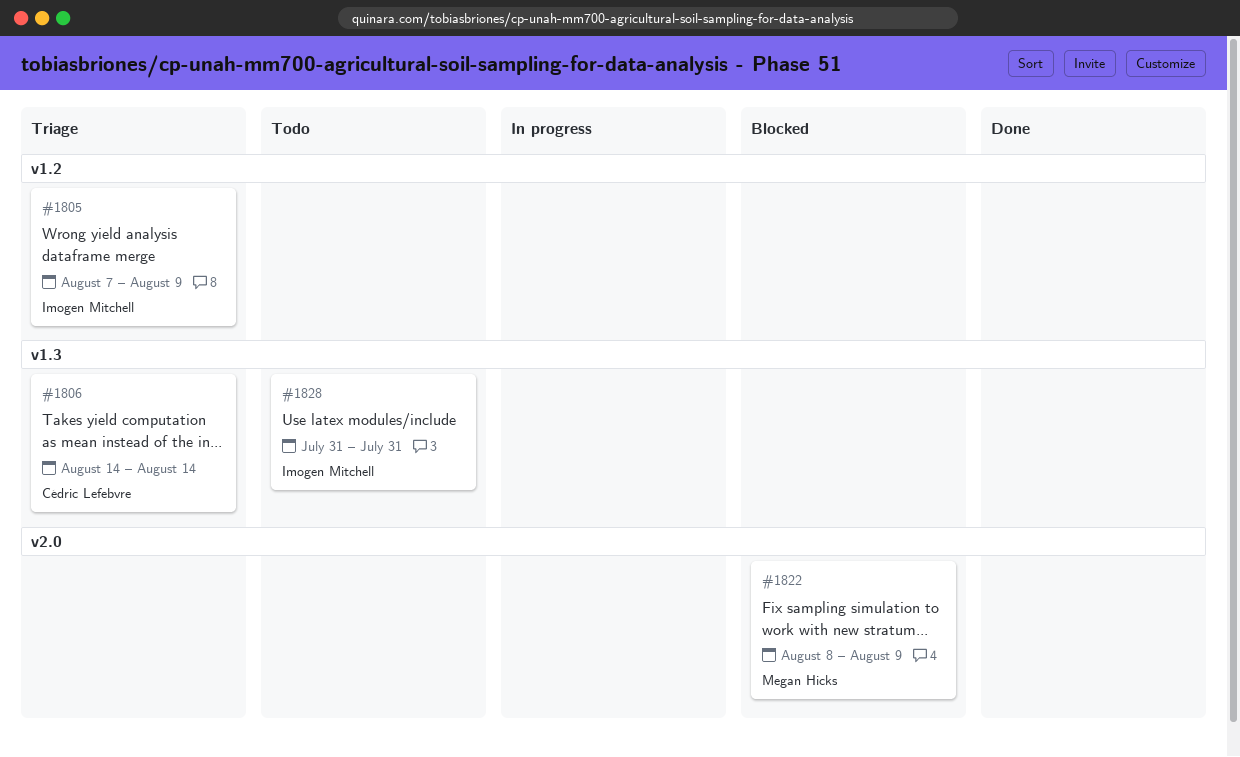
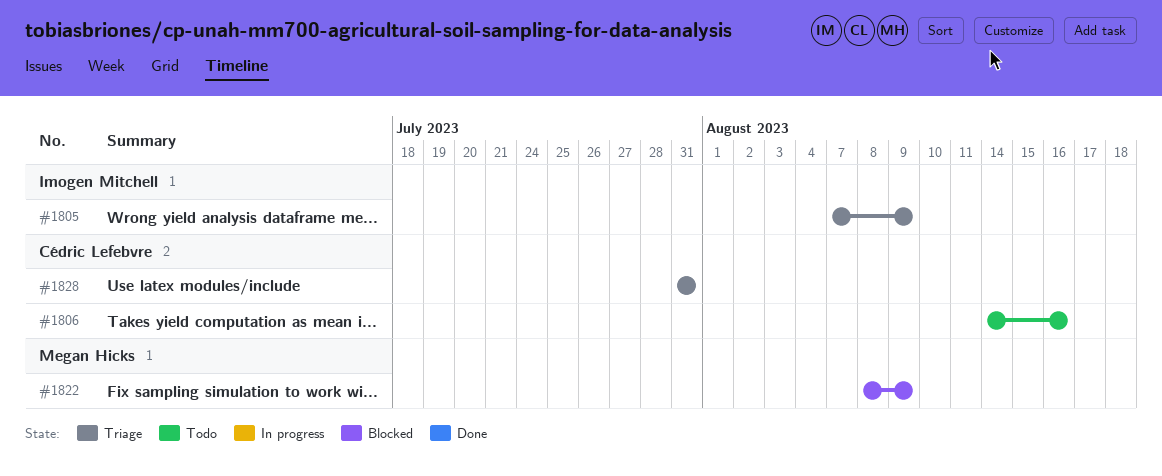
#1806, status: Triage -> Todo
#1806, due: Aug 14 -> Aug 16
#1828, status: Todo -> Triage
#1828, owner: Imogen Mitchell -> Cédric Lefebvre

